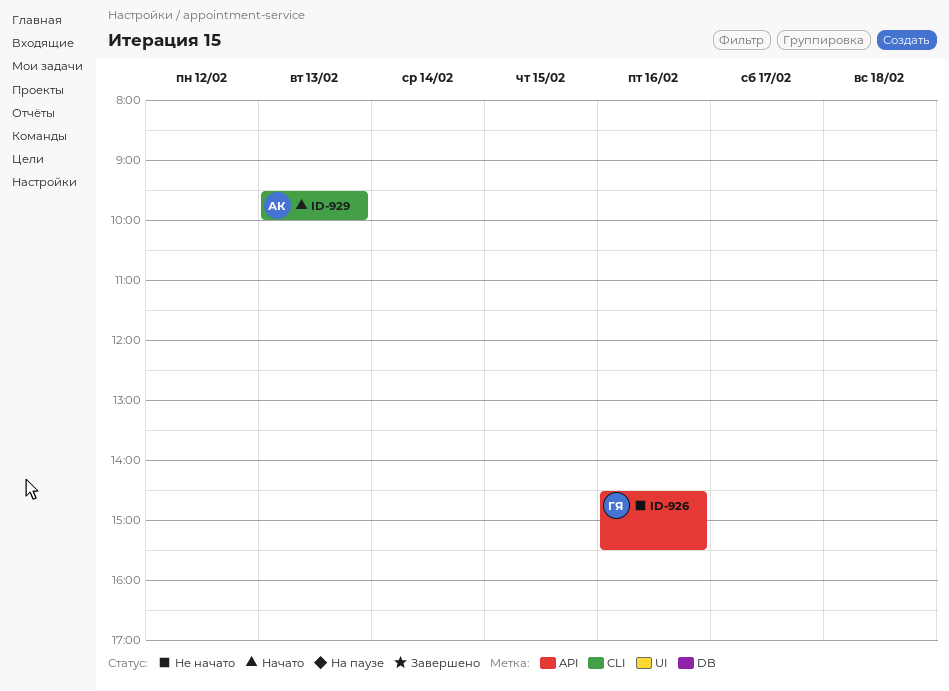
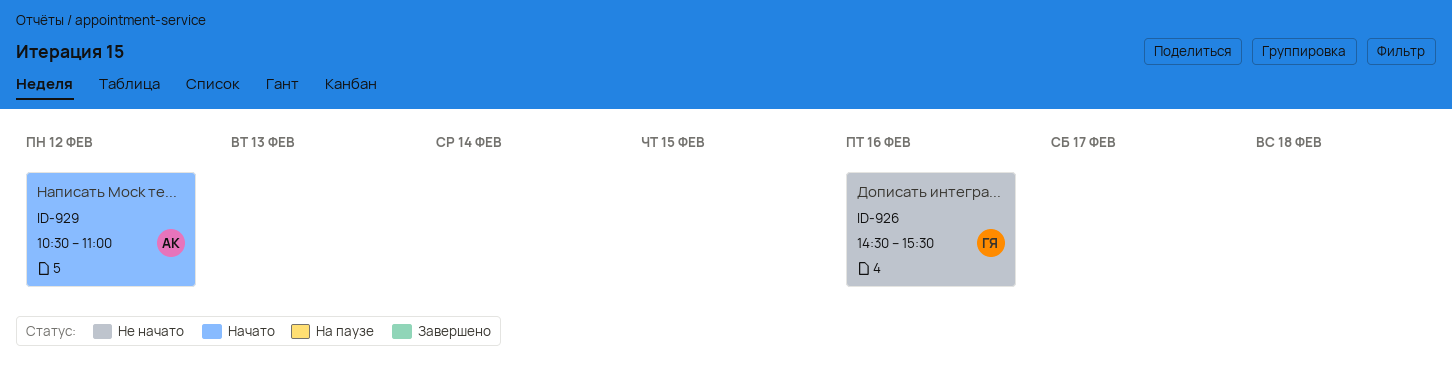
ID-929, day: Feb 13 -> Feb 12
ID-929, begins: 09:30 -> 10:30
ID-929, ends: 10:00 -> 11:00

